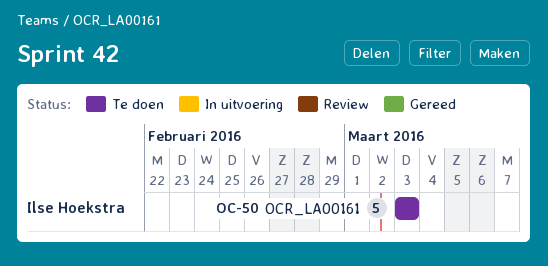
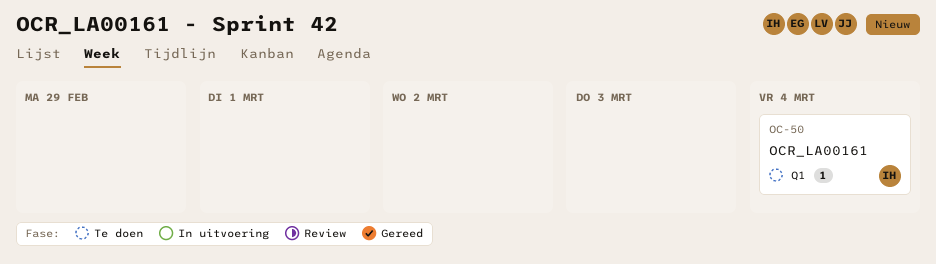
OC-50, estimate: 5 -> 1
OC-50, due: Mar 3 -> Mar 4

